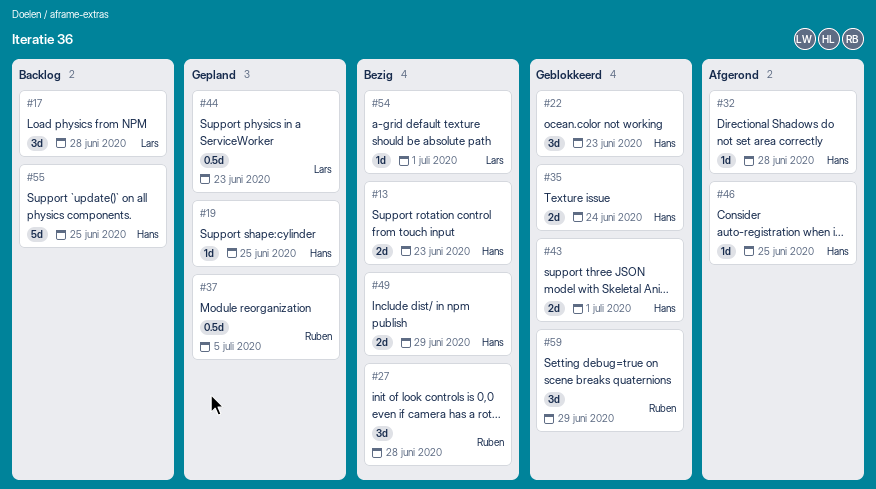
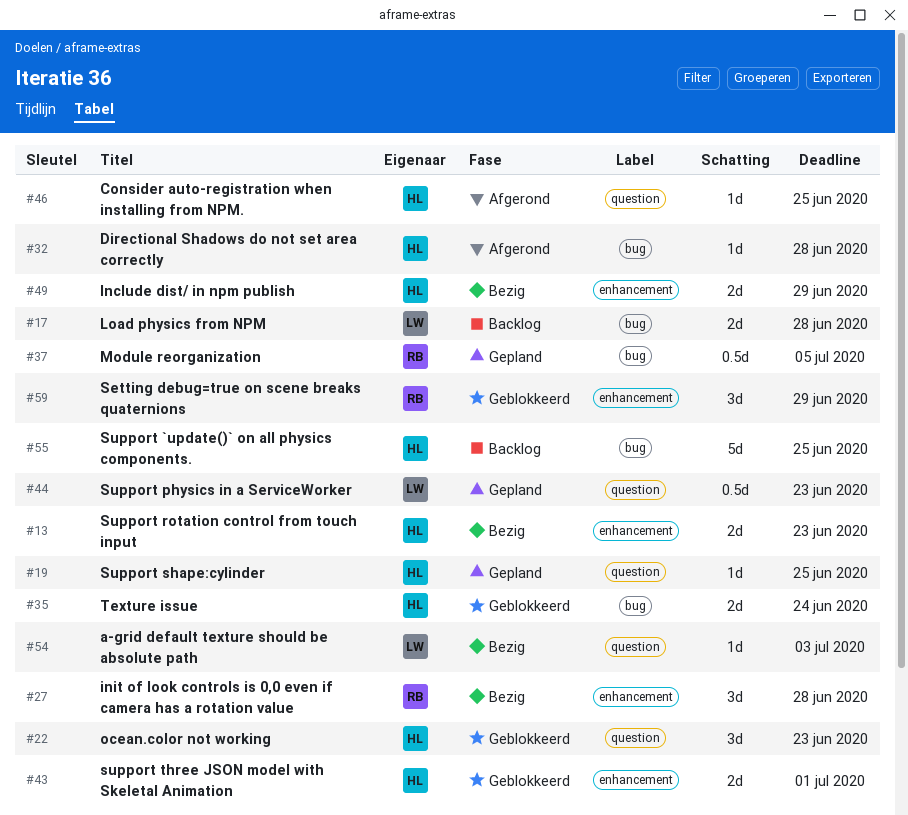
#17, estimate: 3d -> 2d
#54, due: Jul 1 -> Jul 3

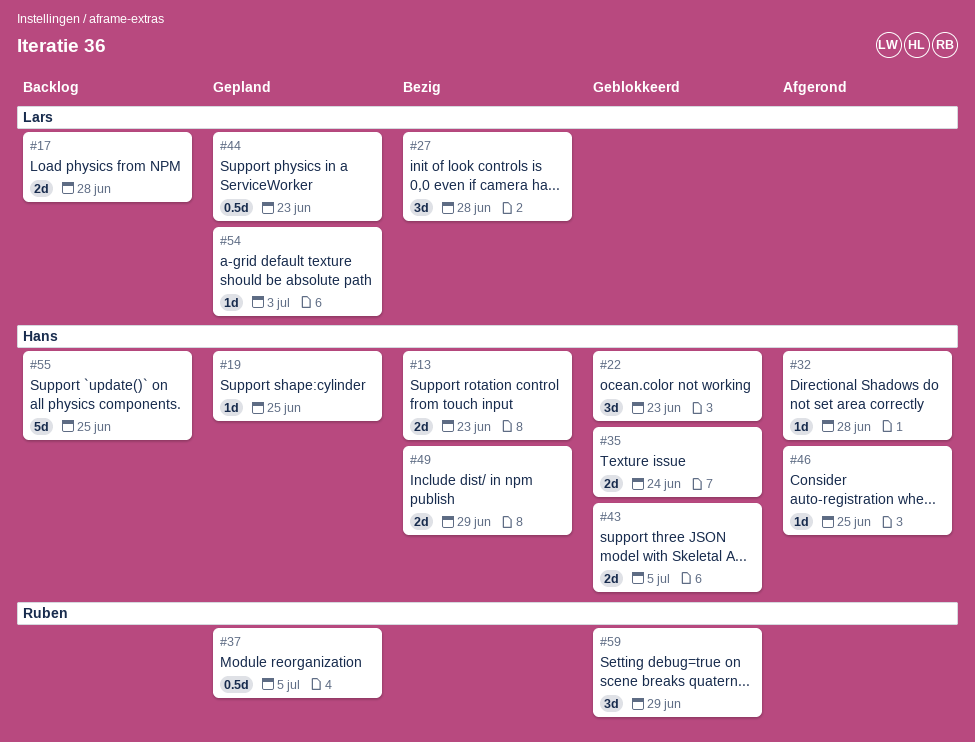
#27, owner: Ruben -> Lars
#43, due: Jul 1 -> Jul 5
#54, status: Bezig -> Gepland

